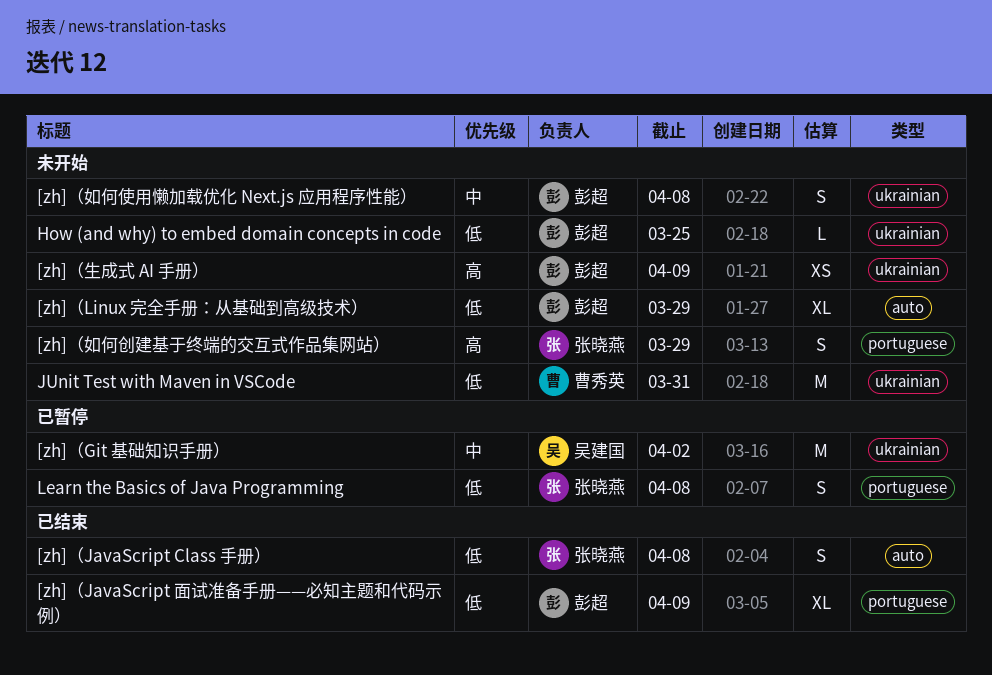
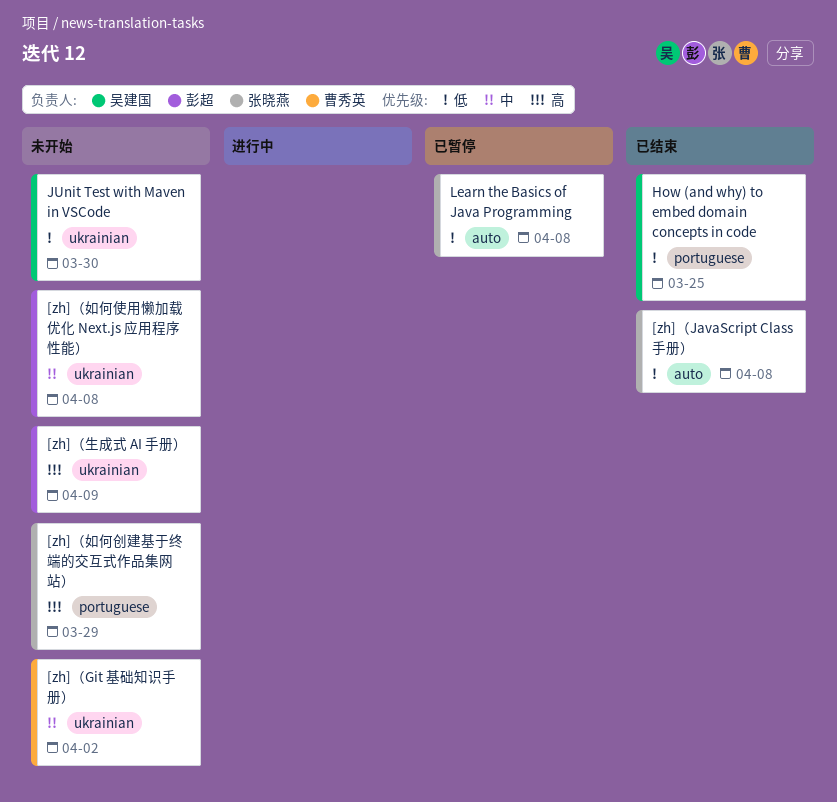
[zh]（Git 基础知识手册）, status: 已暂停 -> 未开始
[zh]（Git 基础知识手册）, owner: 吴建国 -> 曹秀英
[zh]（JavaScript 面试准备手册——必知主题和代码示例）: present -> none
[zh]（Linux 完全手册：从基础到高级技术）: present -> none
How (and why) to embed domain concepts in code, status: 未开始 -> 已结束
How (and why) to embed domain concepts in code, owner: 彭超 -> 吴建国
How (and why) to embed domain concepts in code, label: ukrainian -> portuguese
JUnit Test with Maven in VSCode, owner: 曹秀英 -> 吴建国
JUnit Test with Maven in VSCode, due: Mar 31 -> Mar 30
Learn the Basics of Java Programming, label: portuguese -> auto

